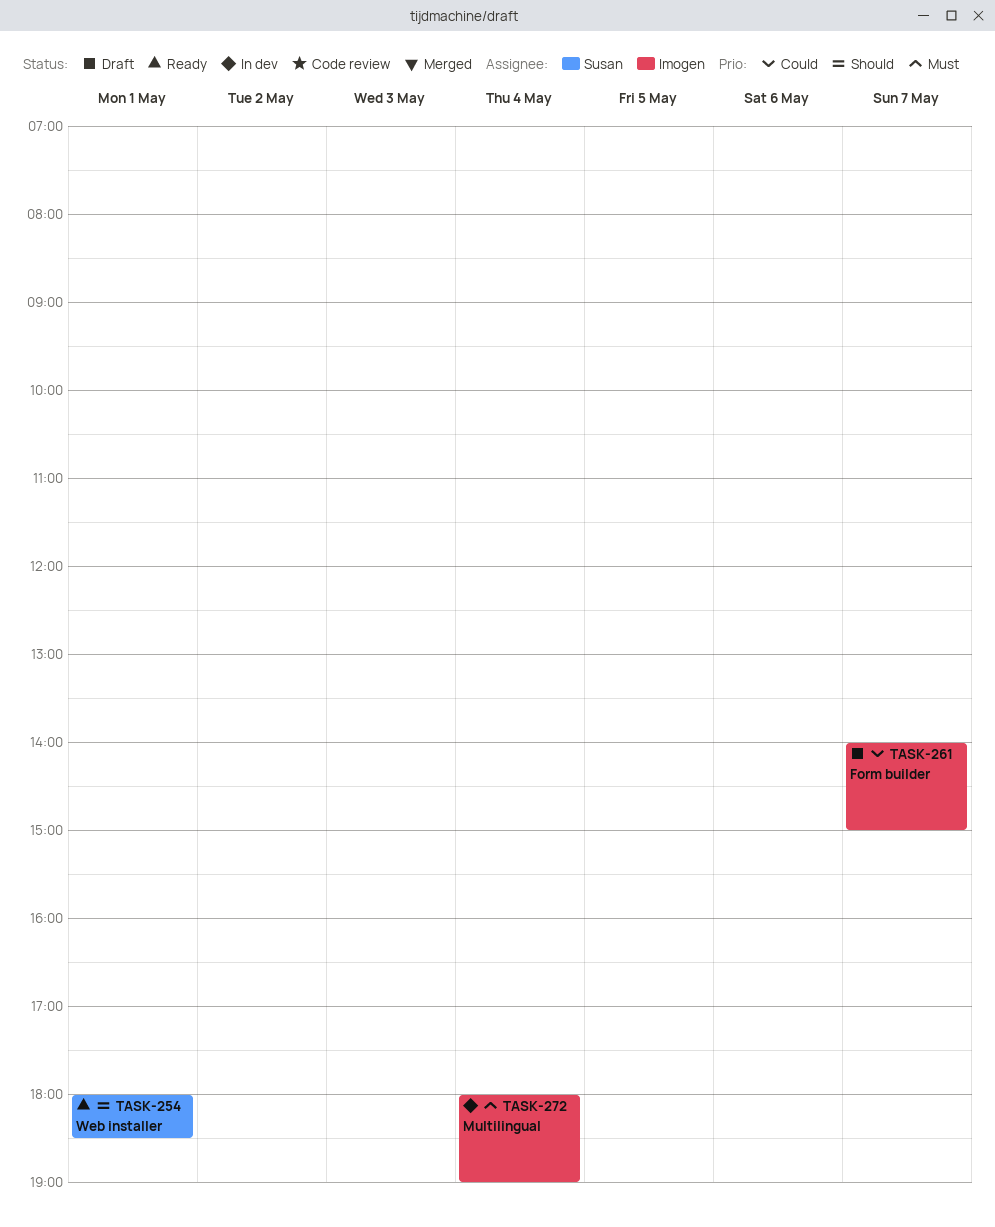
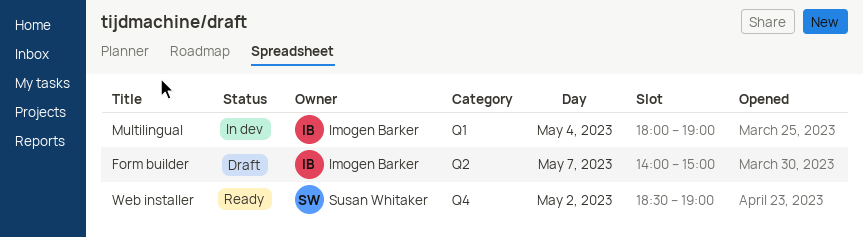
Web installer, day: May 1 -> May 2
Web installer, begins: 18:00 -> 18:30
Web installer, ends: 18:30 -> 19:00

